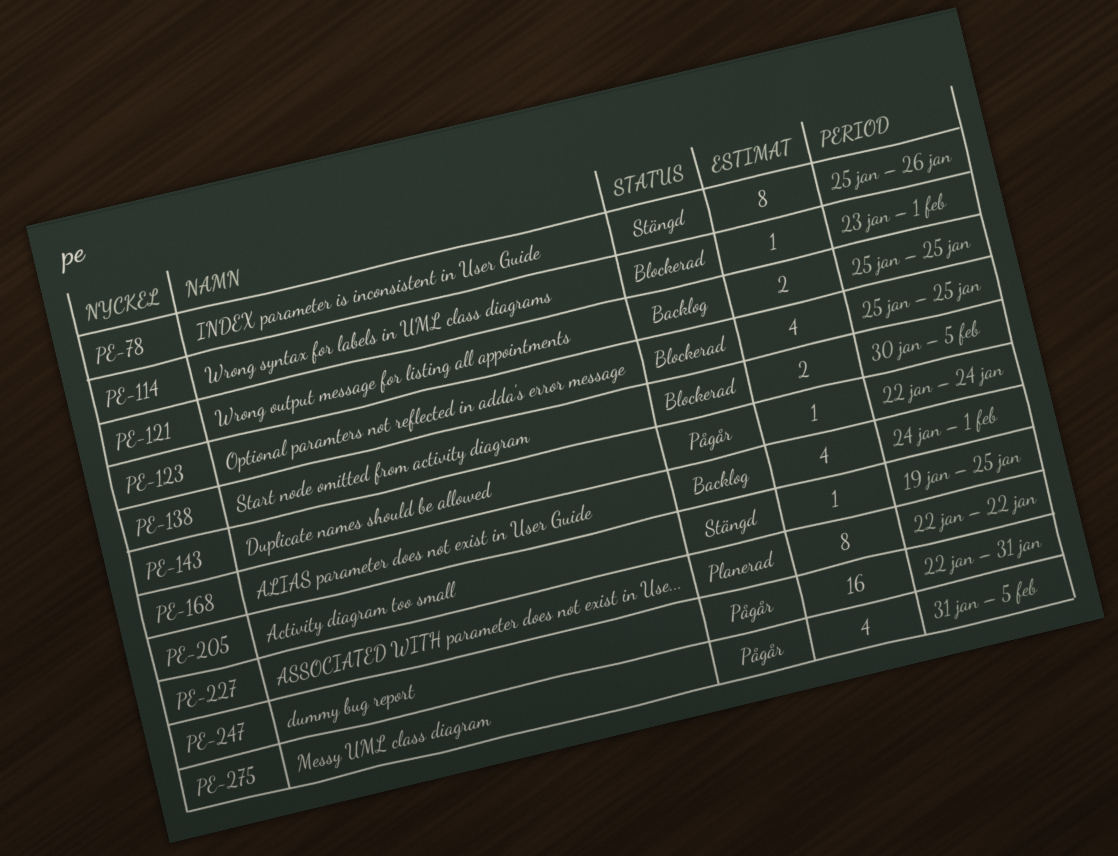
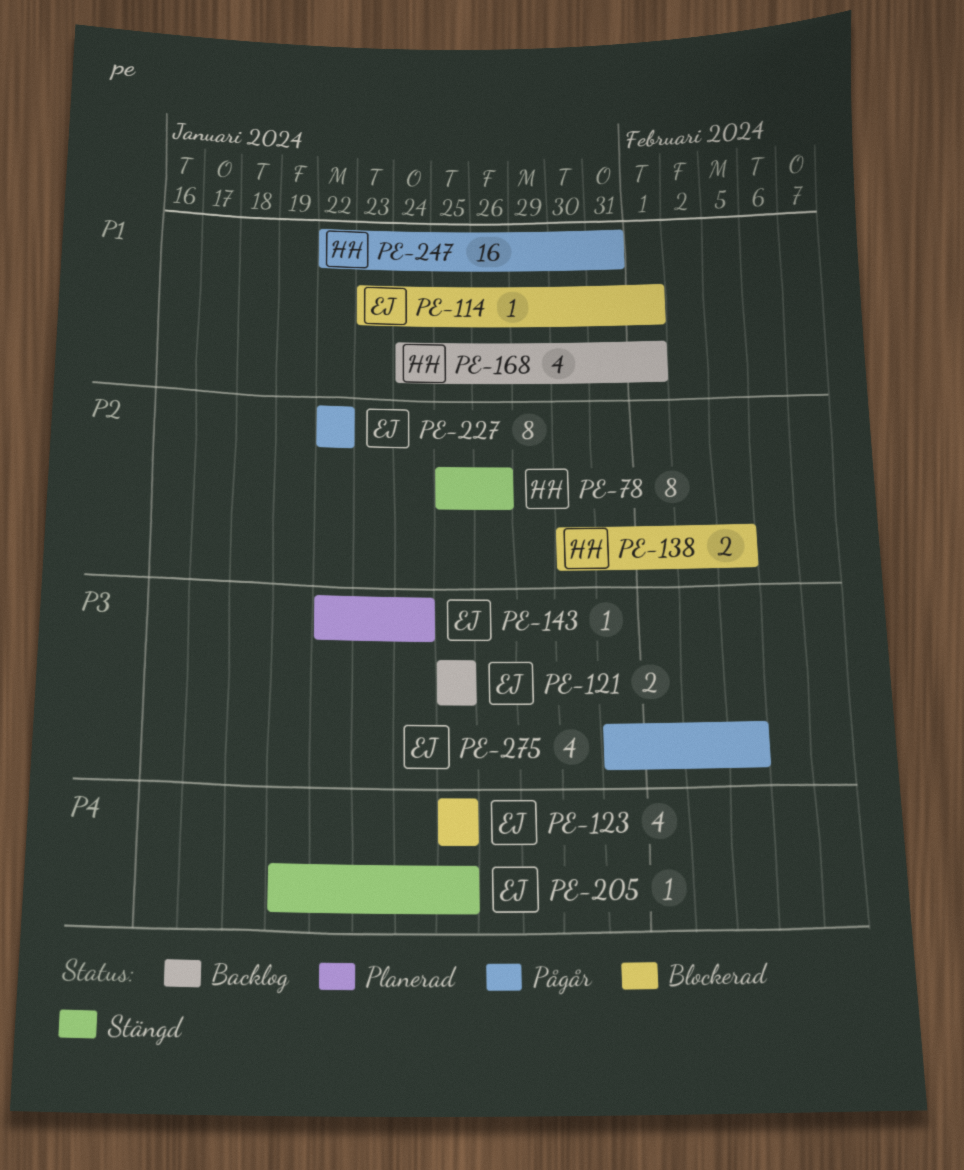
PE-143, status: Pågår -> Planerad
PE-227, status: Planerad -> Pågår

